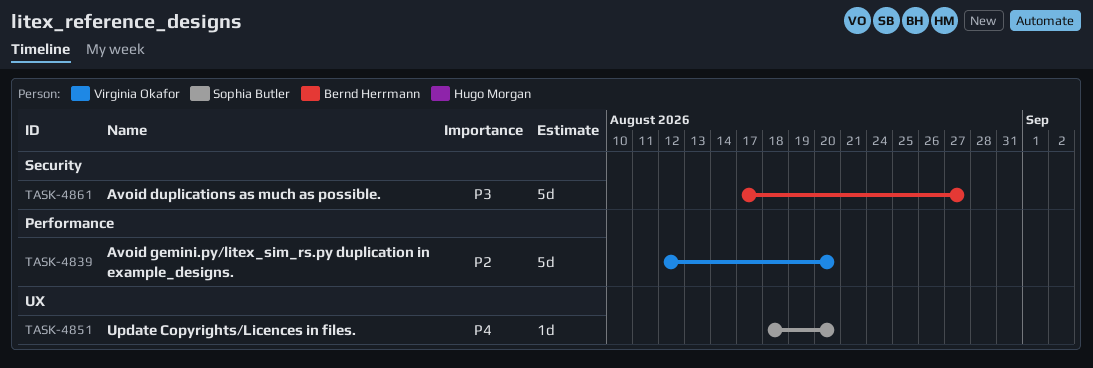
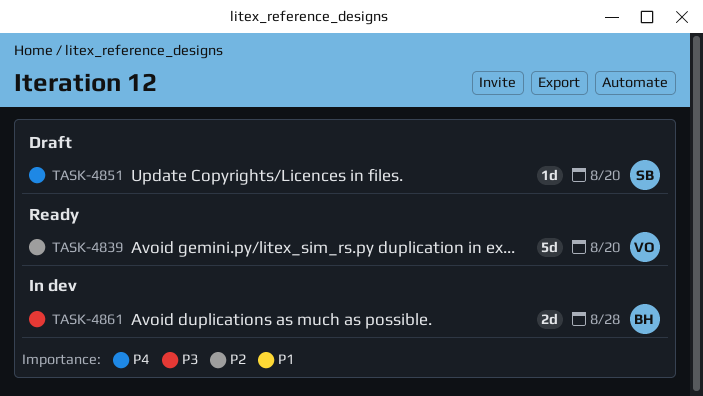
TASK-4861, estimate: 5d -> 2d
TASK-4861, due: Aug 27 -> Aug 28

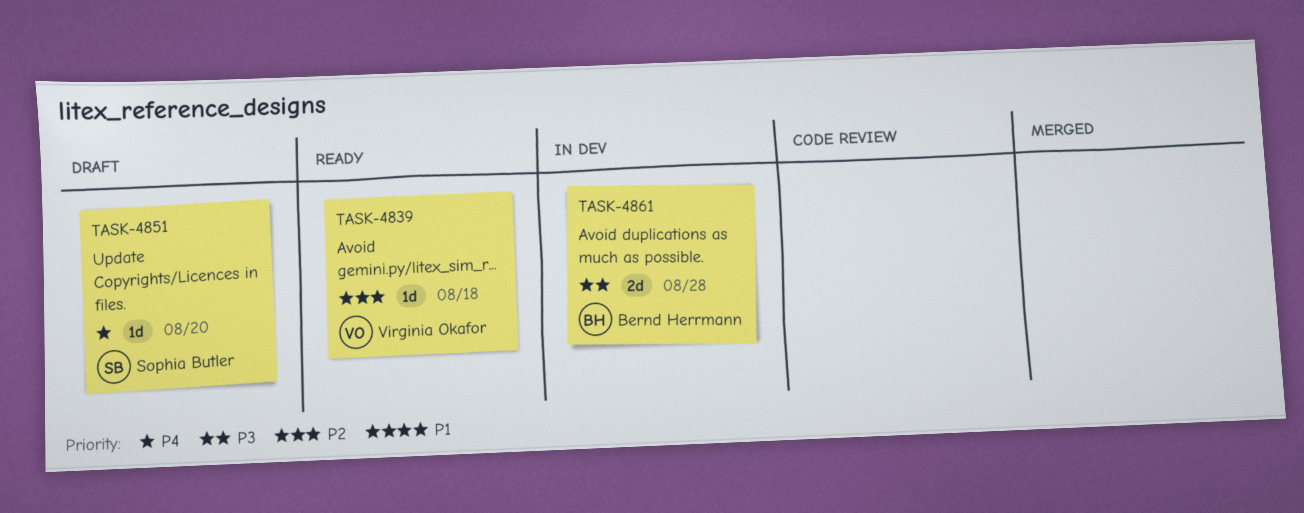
TASK-4839, estimate: 5d -> 1d
TASK-4839, due: Aug 20 -> Aug 18

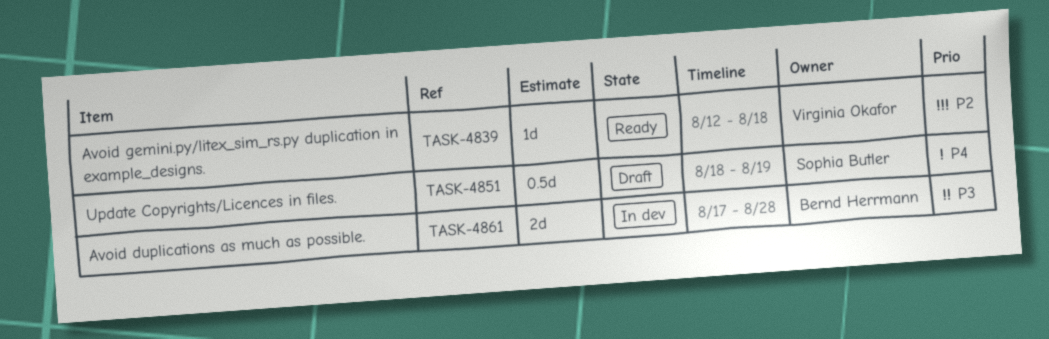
TASK-4851, estimate: 1d -> 0.5d
TASK-4851, due: Aug 20 -> Aug 19

